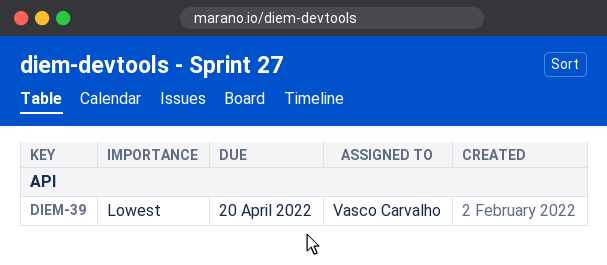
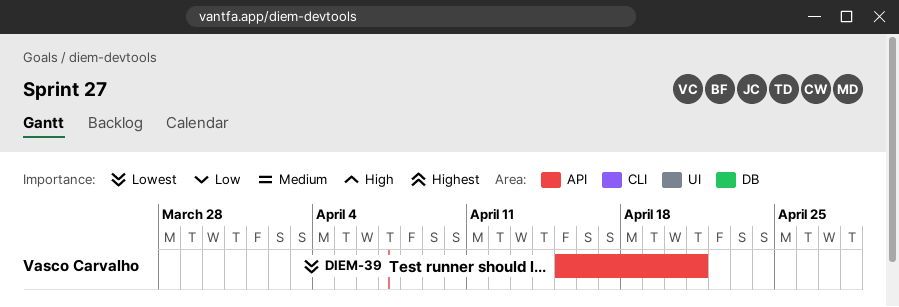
DIEM-39, due: Apr 20 -> Apr 21

